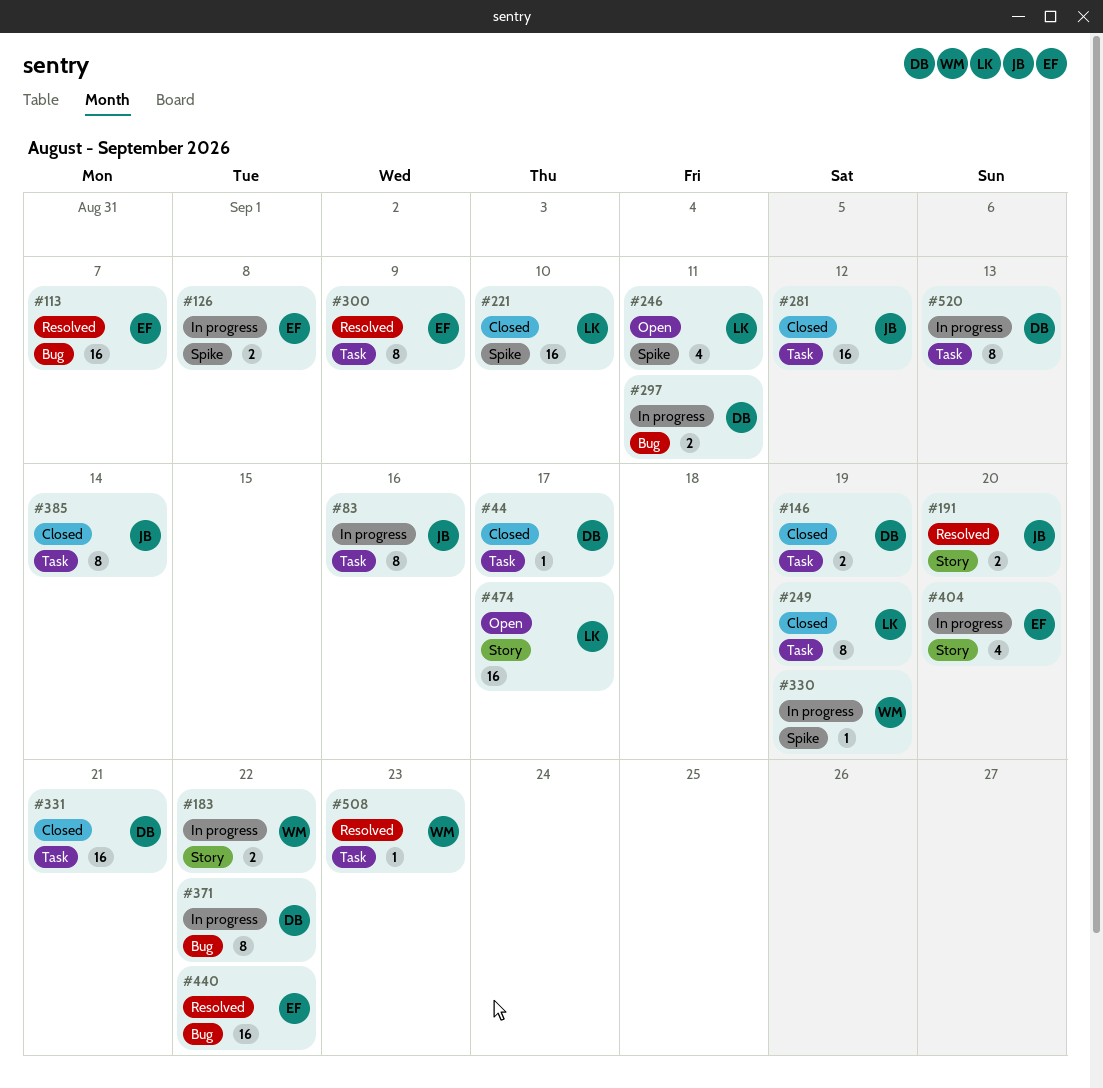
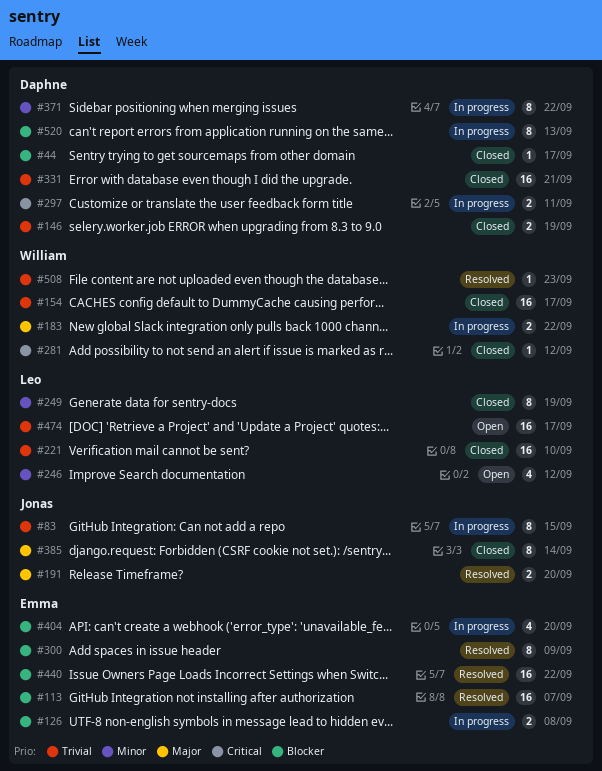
#83, due: Sep 16 -> Sep 15
#154: none -> present
#246, due: Sep 11 -> Sep 12
#281, owner: Jonas -> William
#281, estimate: 16 -> 1
#330: present -> none

